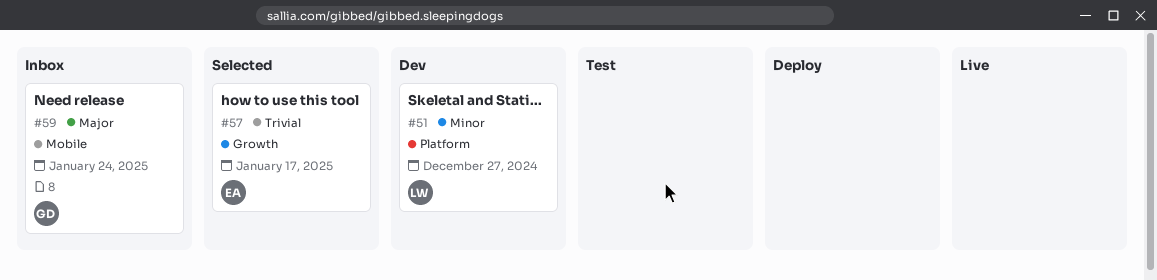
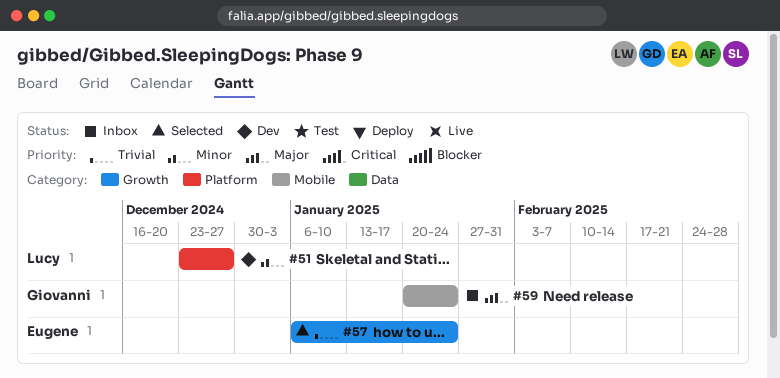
#57, due: Jan 17 -> Jan 24

